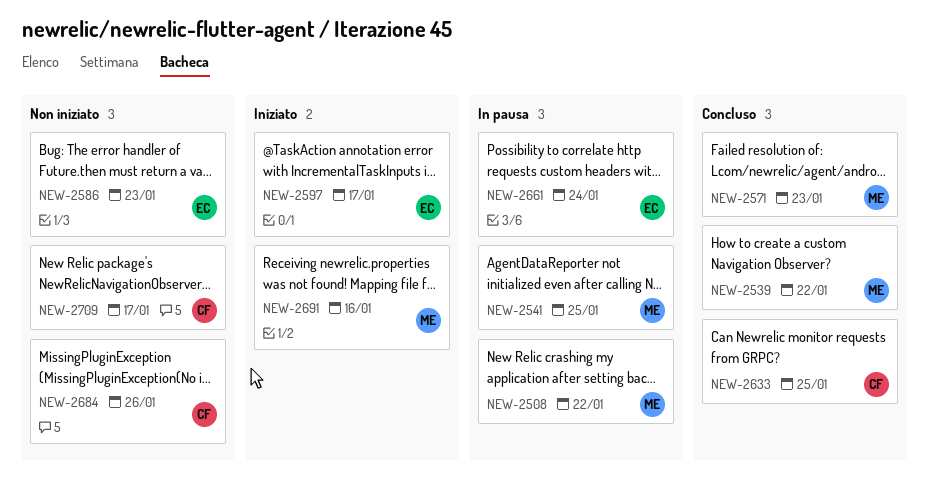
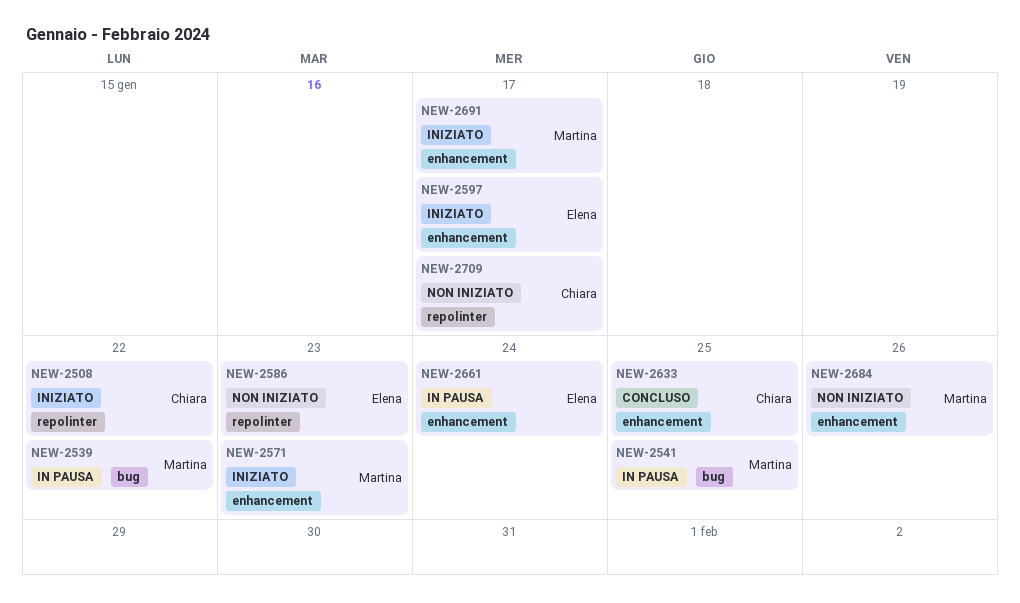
NEW-2508, status: In pausa -> Iniziato
NEW-2508, owner: Martina -> Chiara
NEW-2539, status: Concluso -> In pausa
NEW-2571, status: Concluso -> Iniziato
NEW-2684, owner: Chiara -> Martina
NEW-2691, due: Jan 16 -> Jan 17

